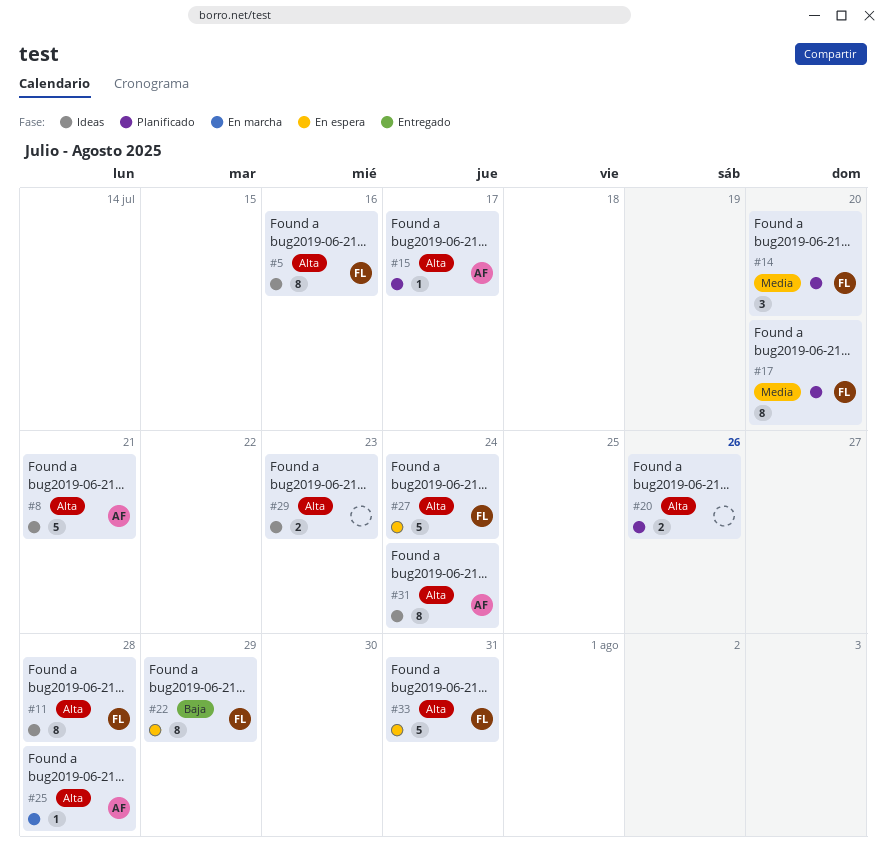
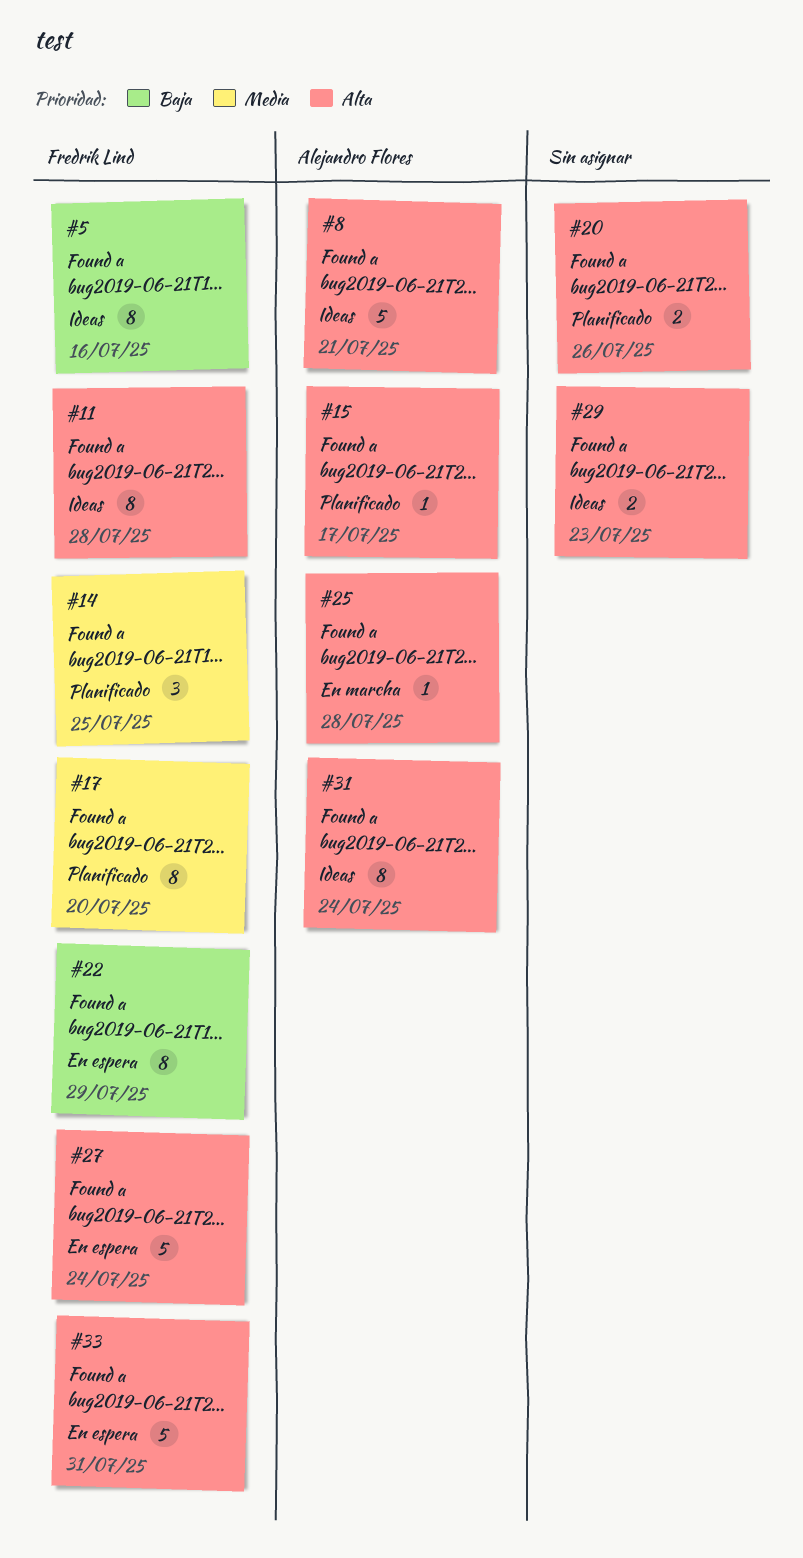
#5, priority: Alta -> Baja
#14, due: Jul 20 -> Jul 25

